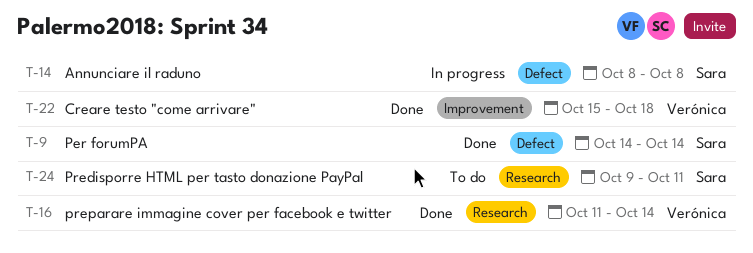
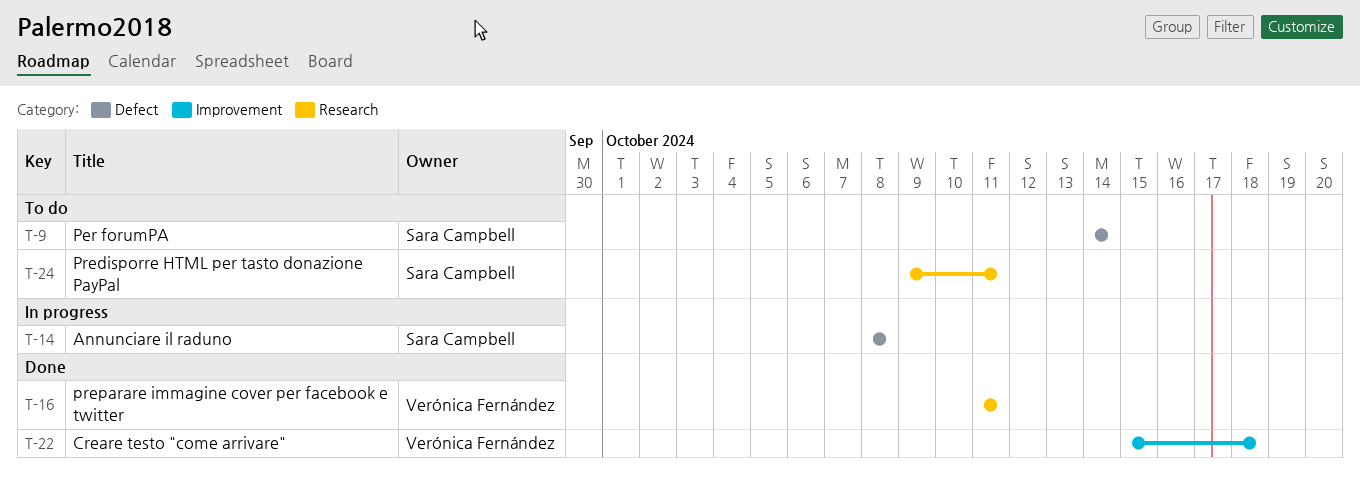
T-9, status: Done -> To do
T-16, due: Oct 14 -> Oct 11

